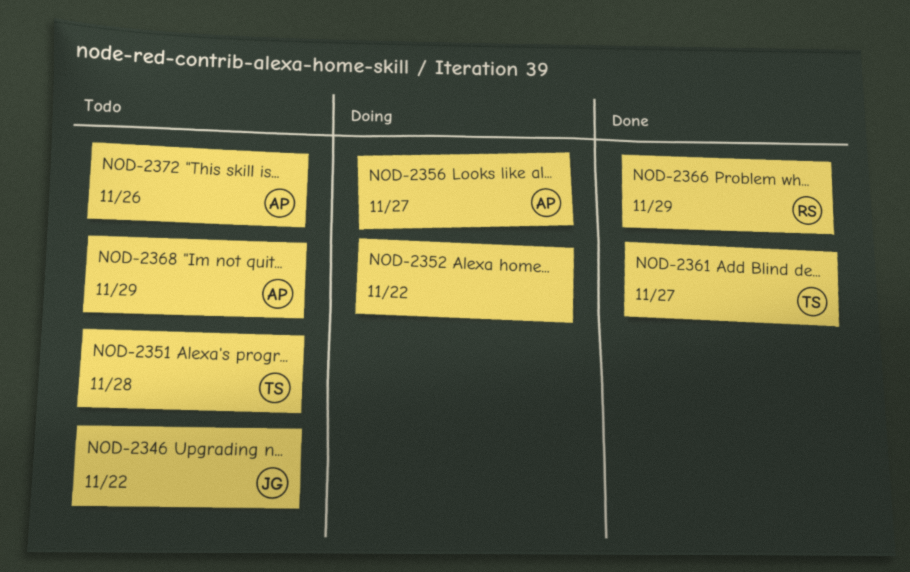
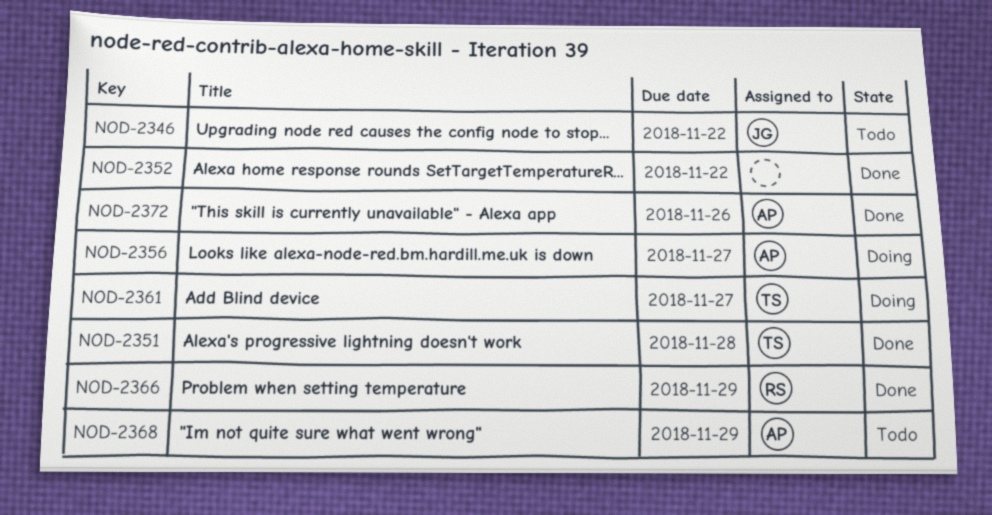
NOD-2351, status: Todo -> Done
NOD-2352, status: Doing -> Done
NOD-2361, status: Done -> Doing
NOD-2372, status: Todo -> Done

